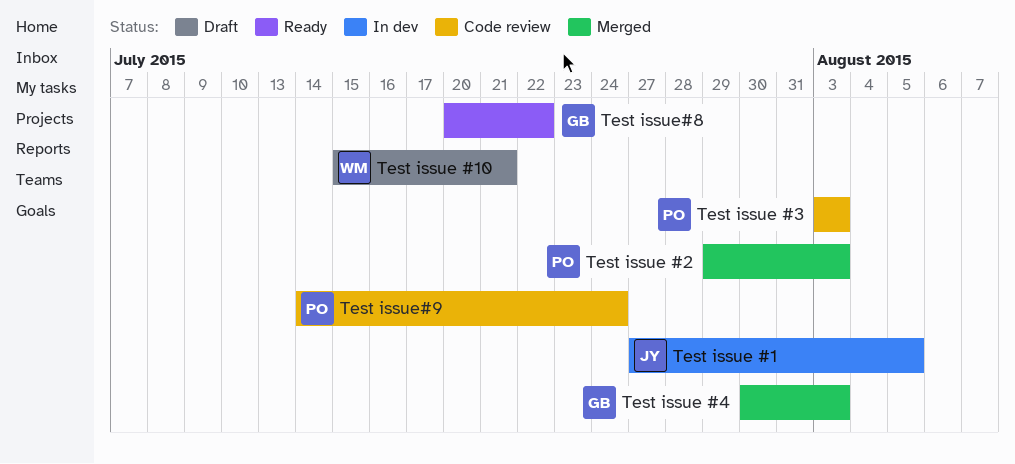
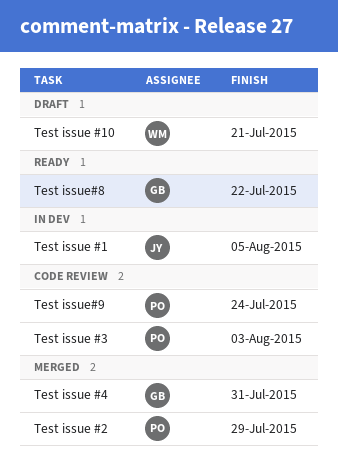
Test issue #2, due: Aug 3 -> Jul 29
Test issue #4, due: Aug 3 -> Jul 31

